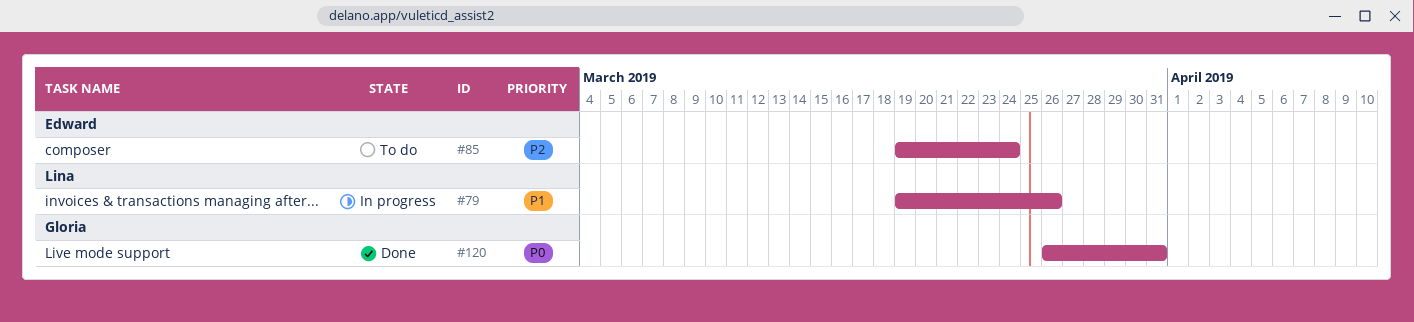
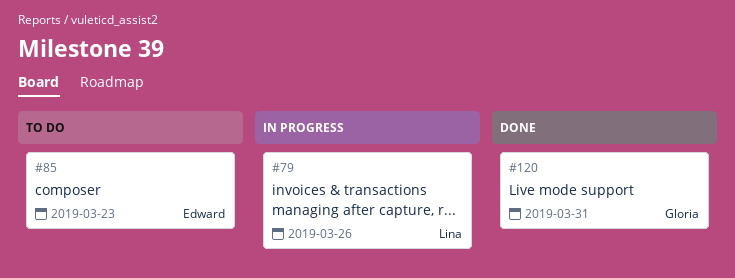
#85, due: Mar 24 -> Mar 23

